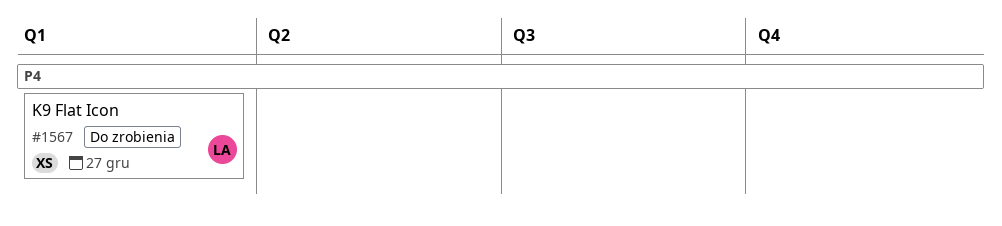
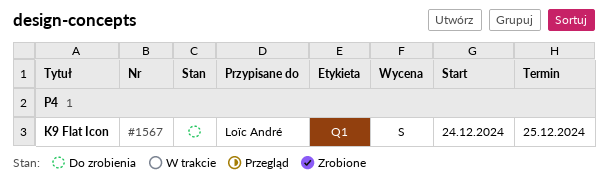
#1567, estimate: XS -> S
#1567, due: Dec 27 -> Dec 25

